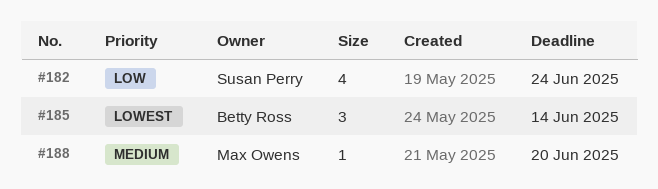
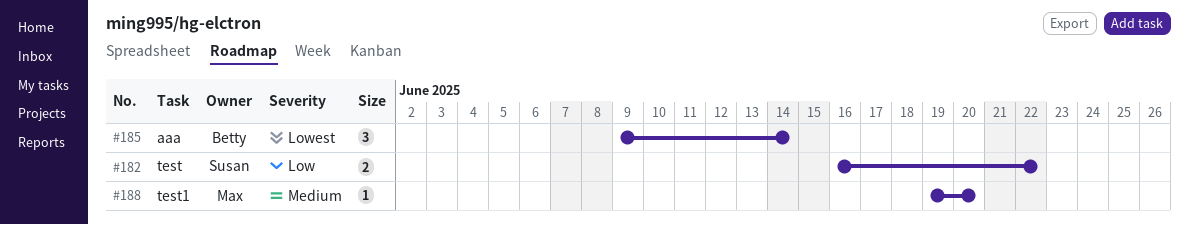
#182, estimate: 4 -> 2
#182, due: Jun 24 -> Jun 22

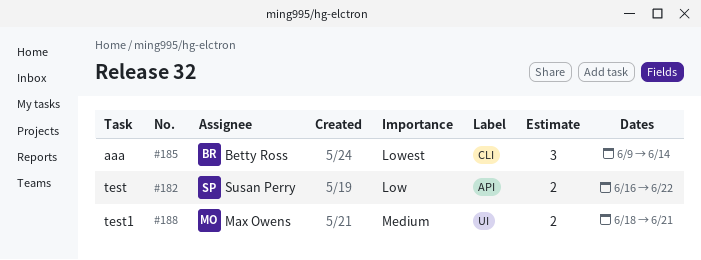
#188, estimate: 1 -> 2
#188, start: Jun 19 -> Jun 18
#188, due: Jun 20 -> Jun 21

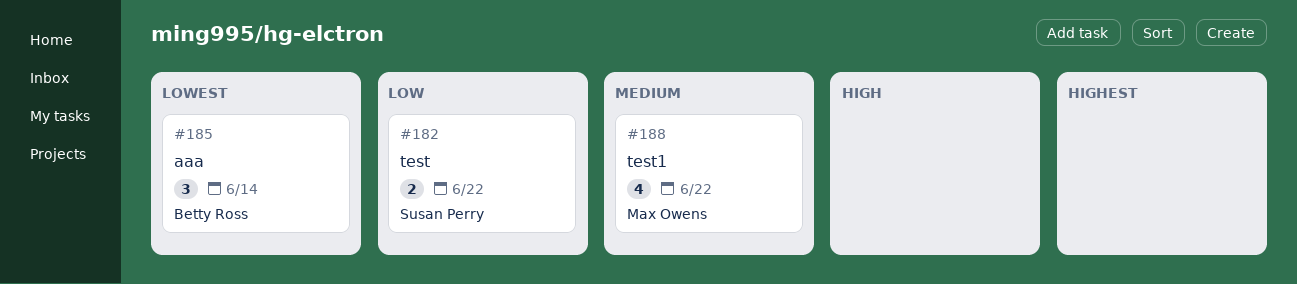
#188, estimate: 2 -> 4
#188, due: Jun 21 -> Jun 22

